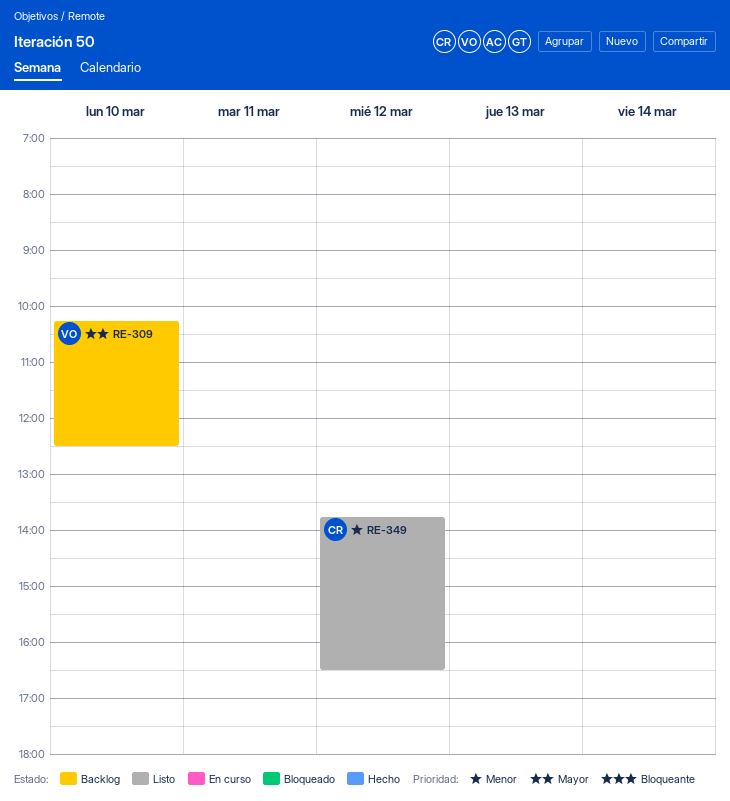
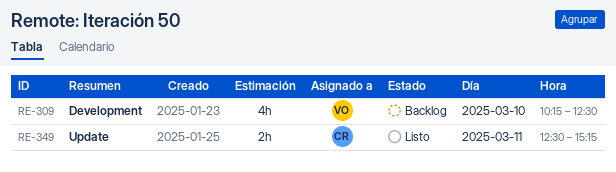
RE-349, day: Mar 12 -> Mar 11
RE-349, begins: 13:45 -> 12:30
RE-349, ends: 16:30 -> 15:15

